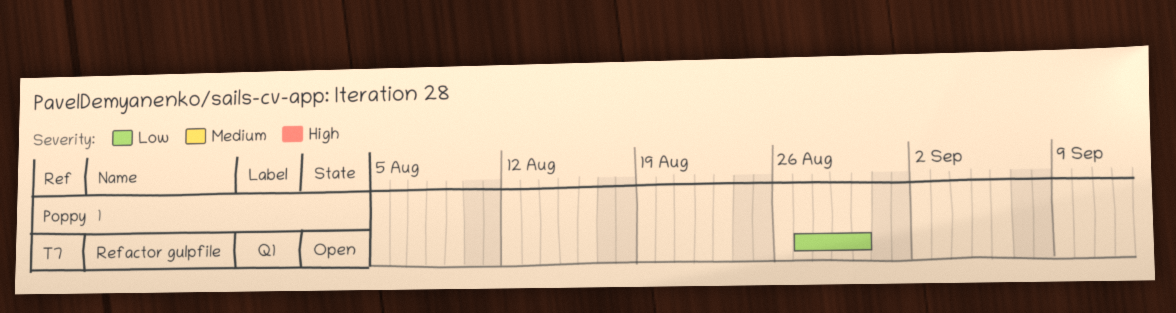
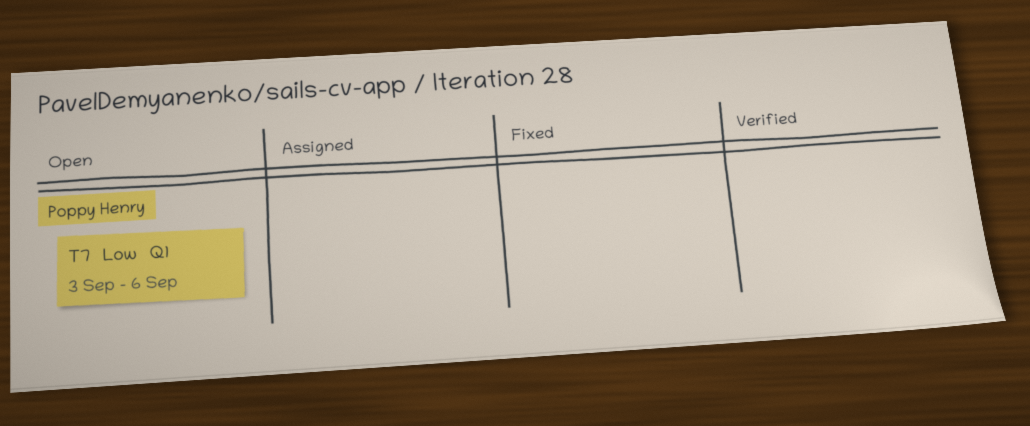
T7, start: Aug 27 -> Sep 3
T7, due: Aug 30 -> Sep 6

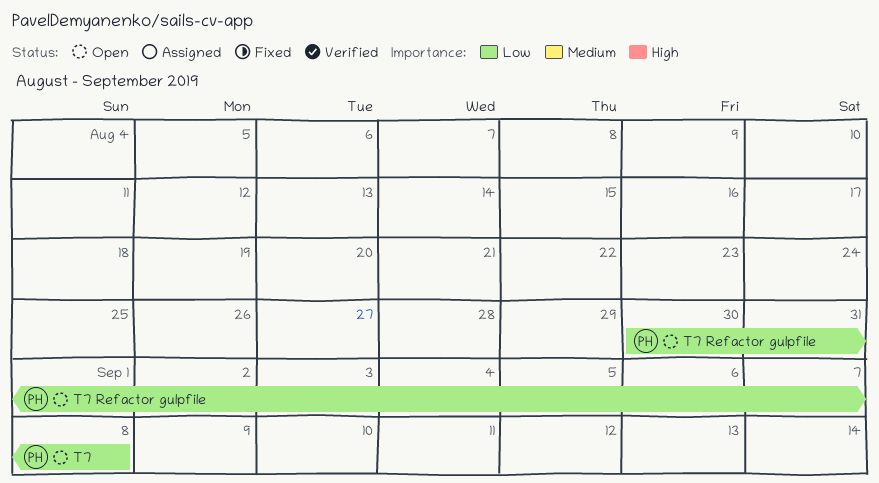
T7, start: Sep 3 -> Aug 30
T7, due: Sep 6 -> Sep 8

